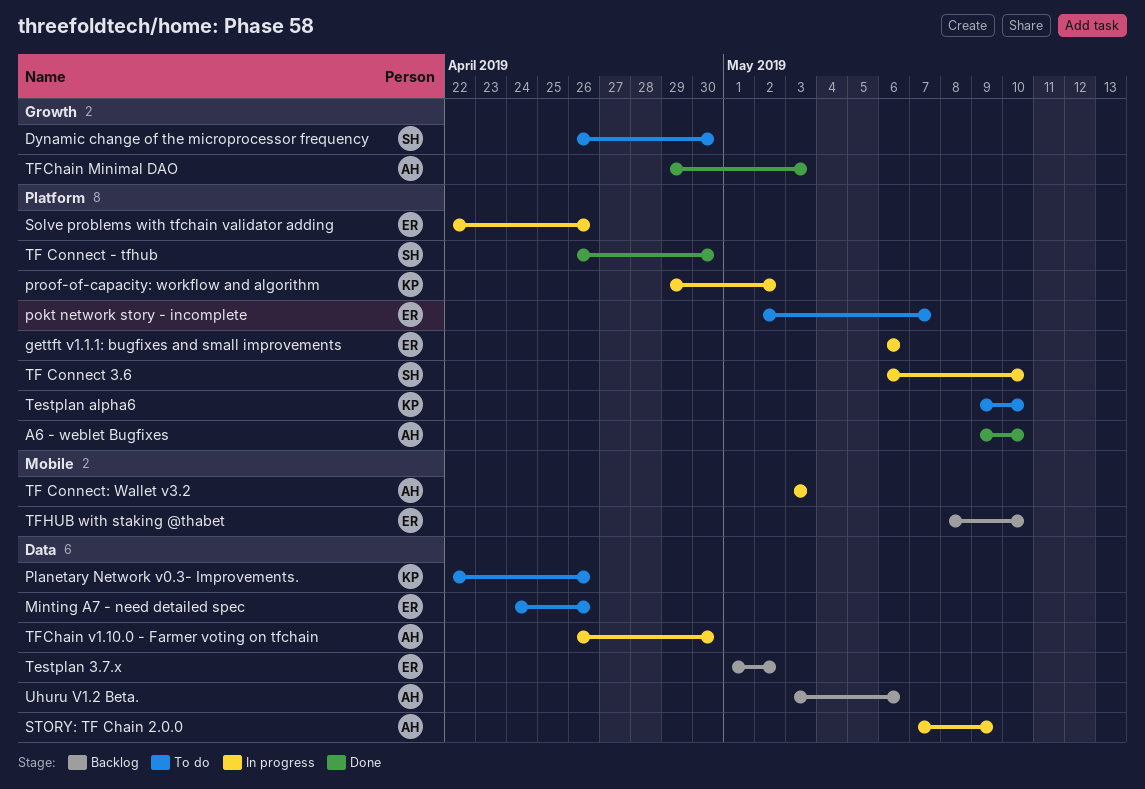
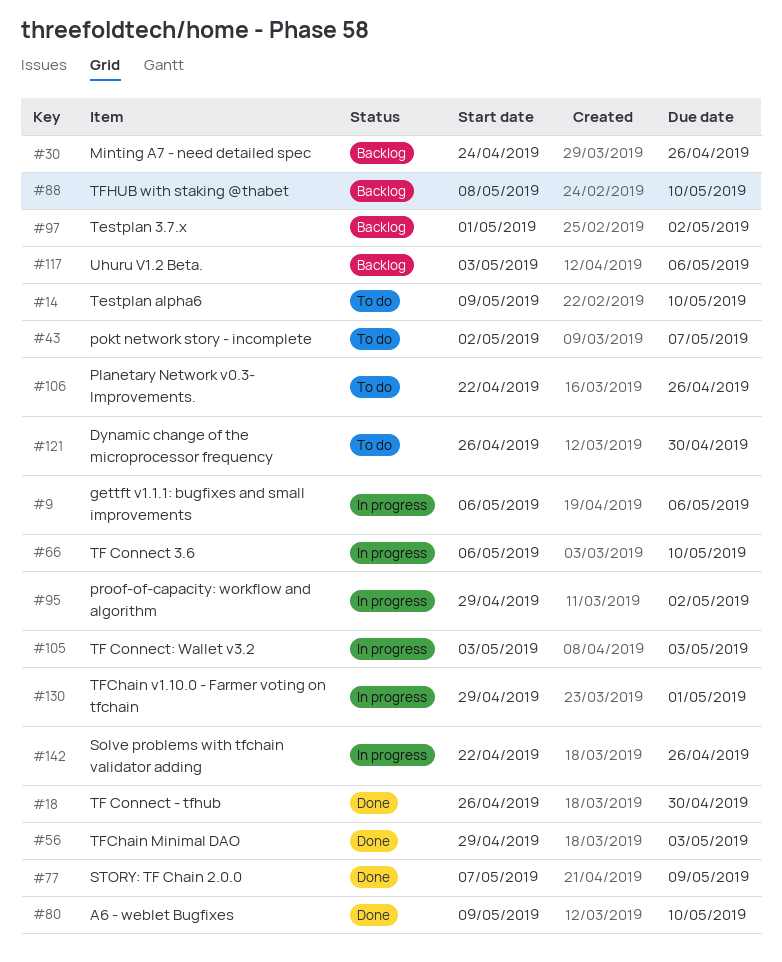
Minting A7 - need detailed spec, status: To do -> Backlog
STORY: TF Chain 2.0.0, status: In progress -> Done
TFChain v1.10.0 - Farmer voting on tfchain, start: Apr 26 -> Apr 29
TFChain v1.10.0 - Farmer voting on tfchain, due: Apr 30 -> May 1

